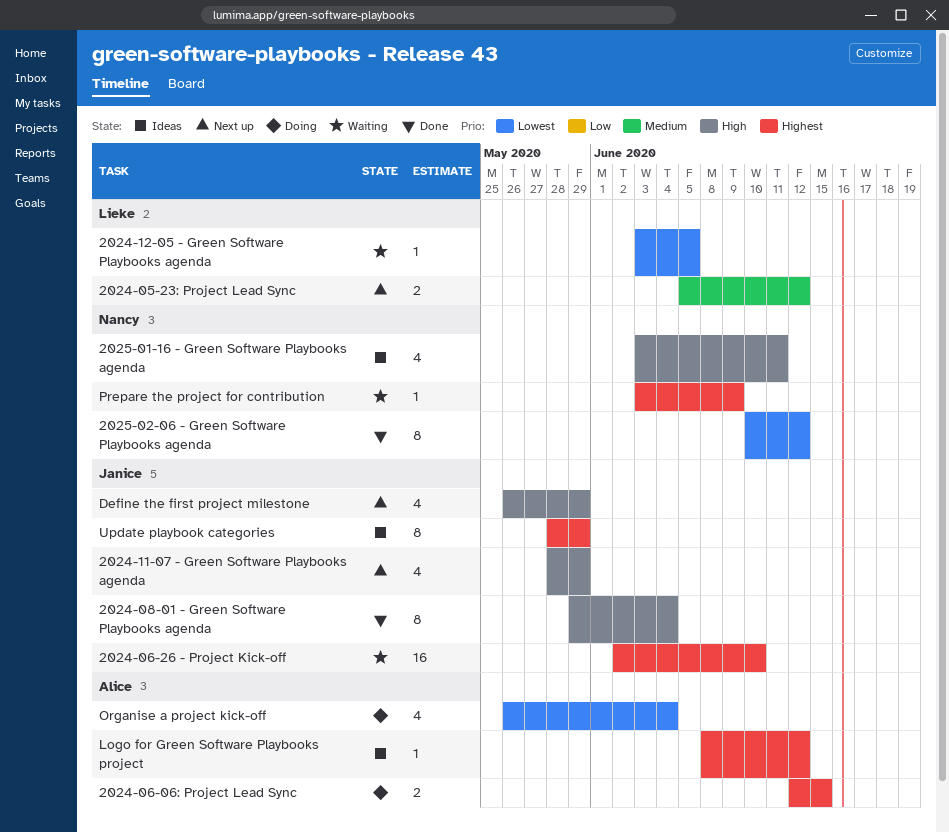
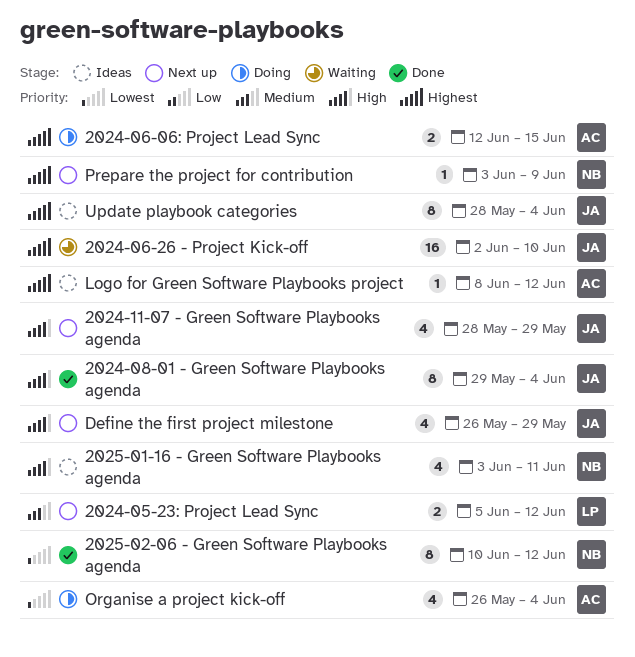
2024-12-05 - Green Software Playbooks agenda: present -> none
Prepare the project for contribution, status: Waiting -> Next up
Update playbook categories, due: May 29 -> Jun 4

